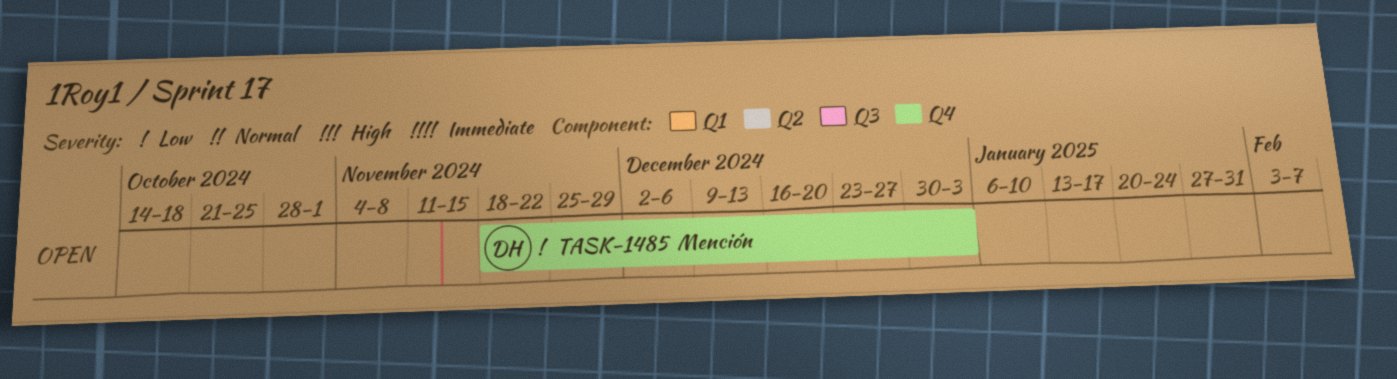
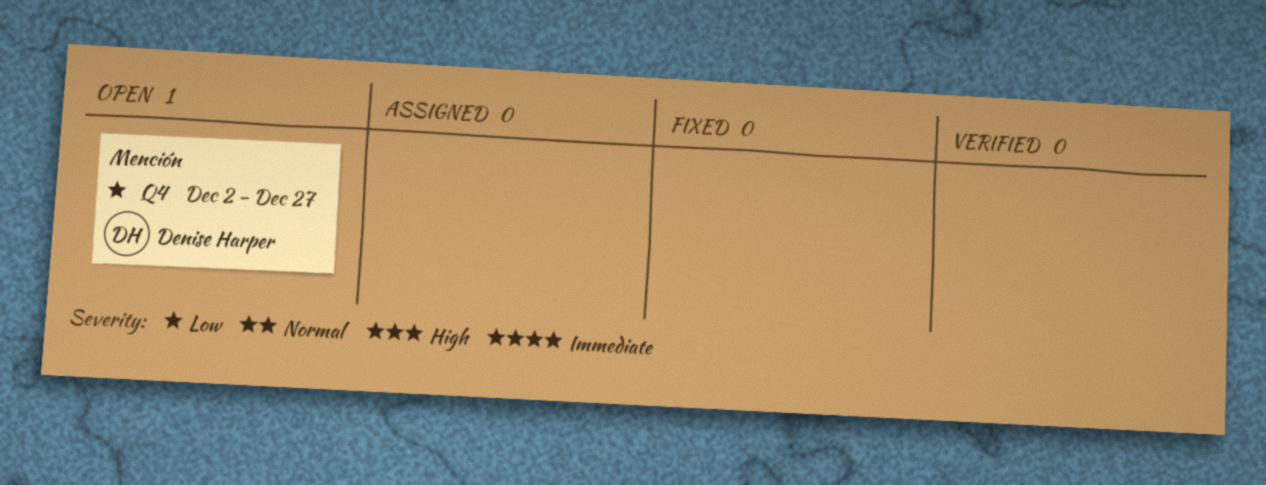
Mención, start: Nov 18 -> Dec 2
Mención, due: Jan 3 -> Dec 27

